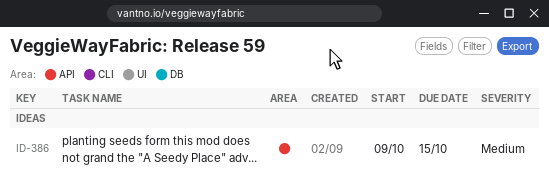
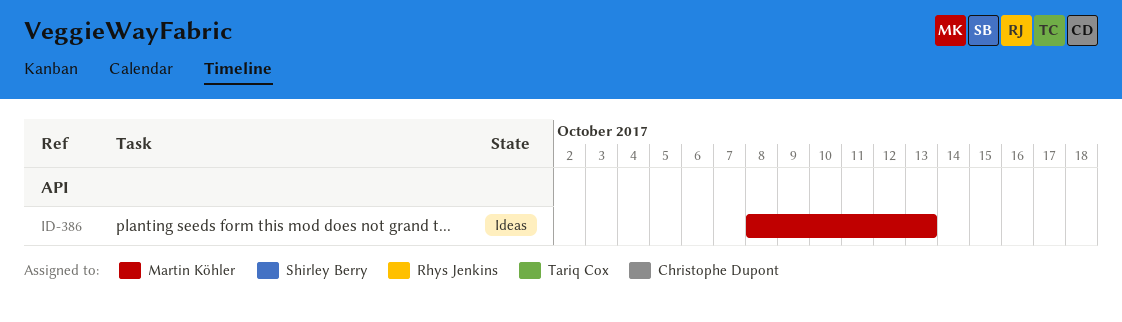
ID-386, start: Oct 9 -> Oct 8
ID-386, due: Oct 15 -> Oct 13

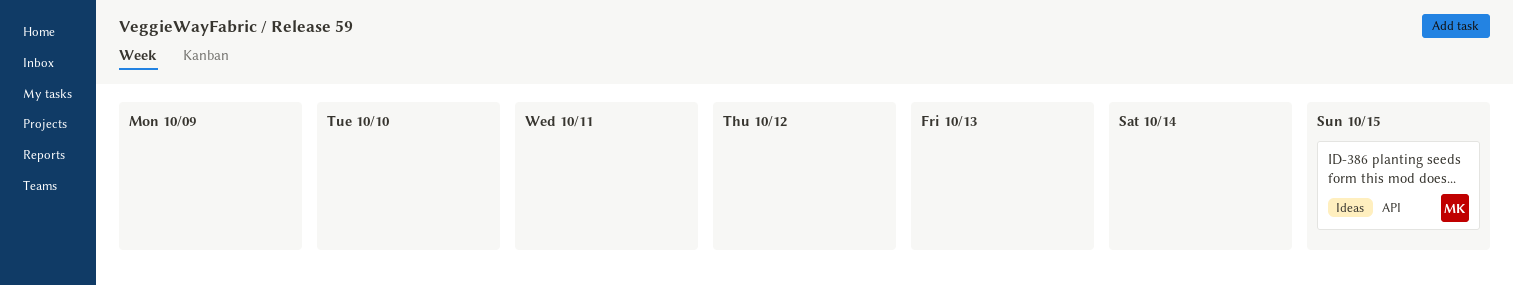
ID-386, due: Oct 13 -> Oct 15

